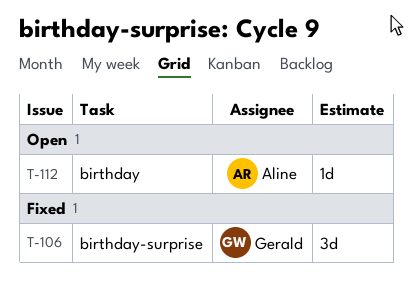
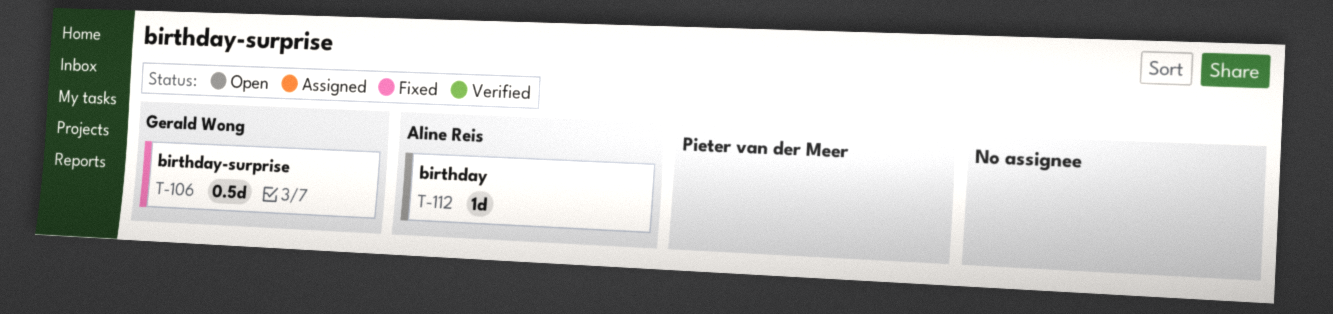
T-106, estimate: 3d -> 0.5d

